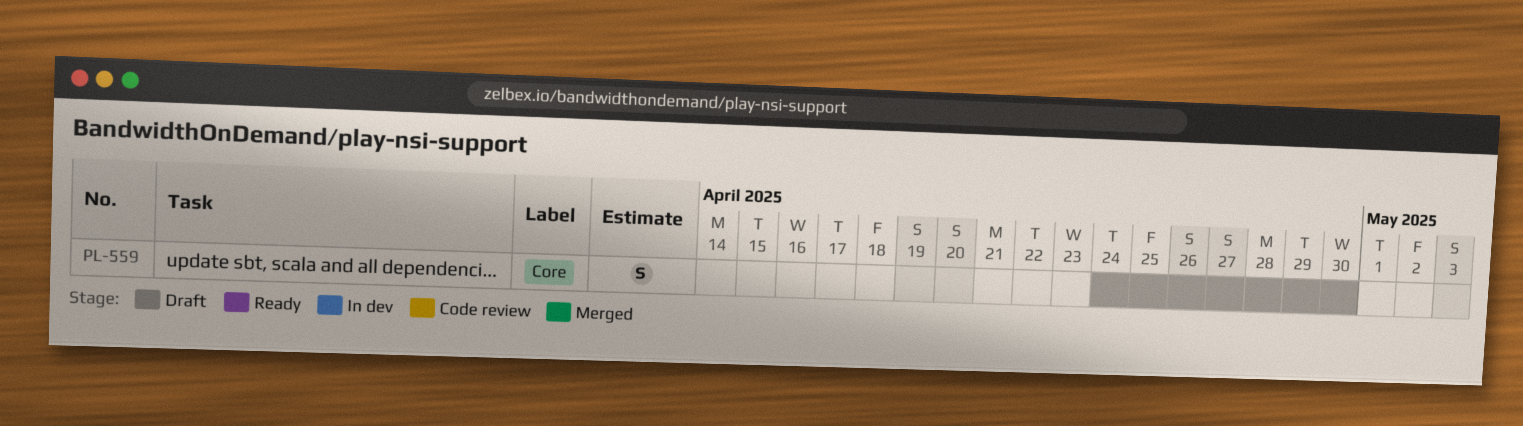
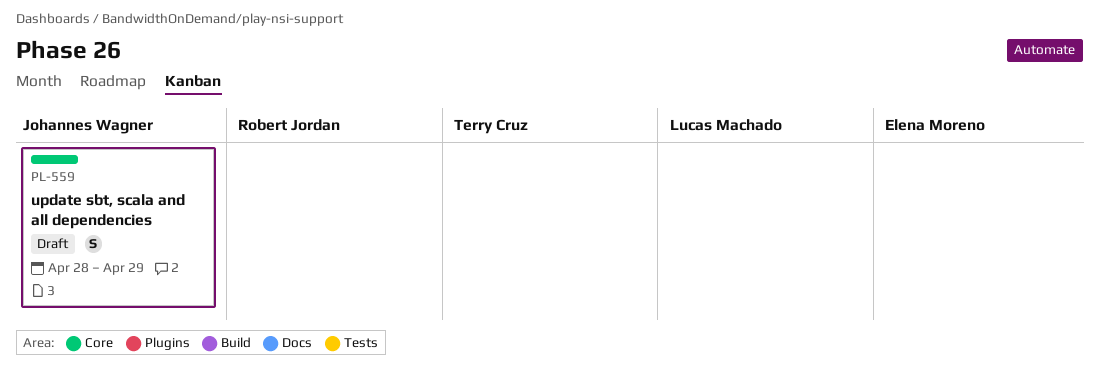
PL-559, start: Apr 24 -> Apr 28
PL-559, due: Apr 30 -> Apr 29

